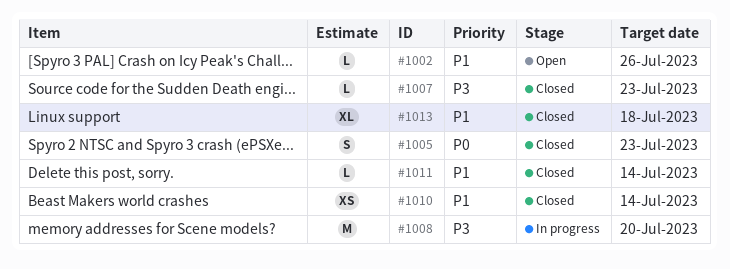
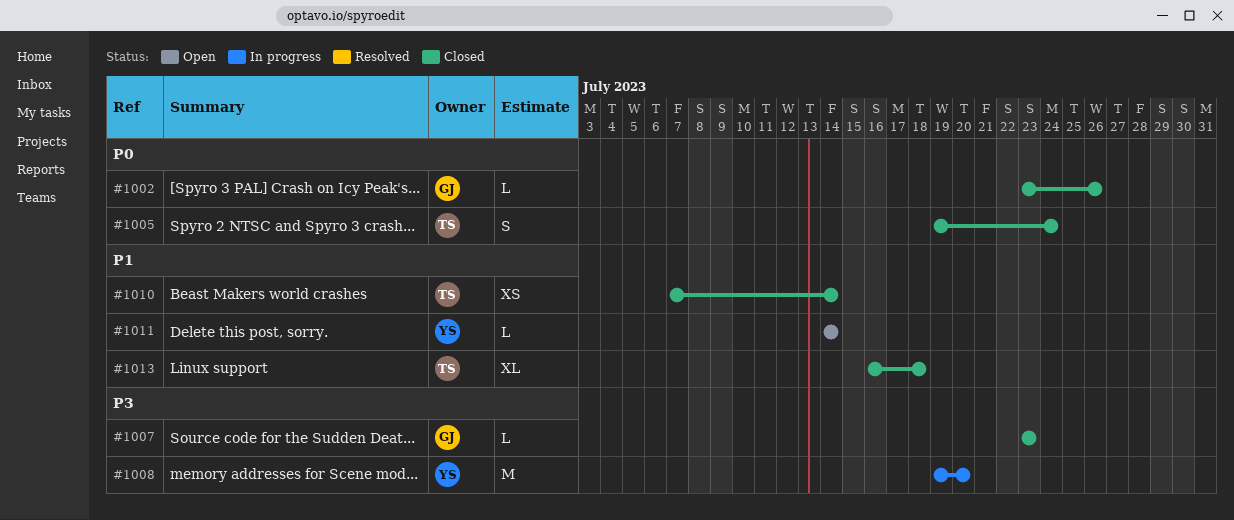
#1002, status: Open -> Closed
#1002, priority: P1 -> P0
#1005, due: Jul 23 -> Jul 24
#1011, status: Closed -> Open

